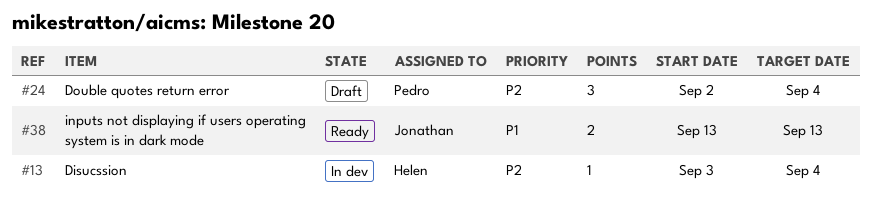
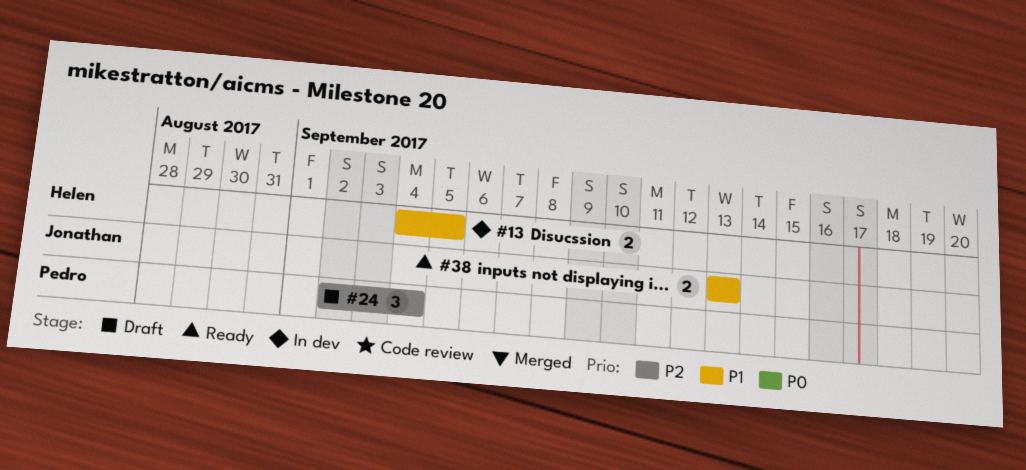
#13, priority: P2 -> P1
#13, estimate: 1 -> 2
#13, start: Sep 3 -> Sep 4
#13, due: Sep 4 -> Sep 5

